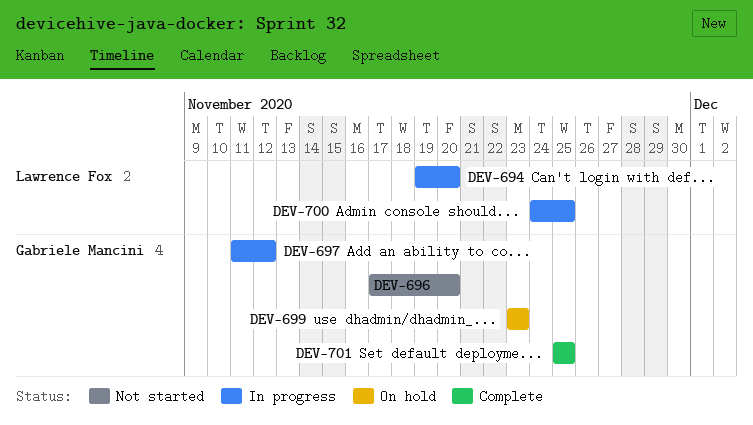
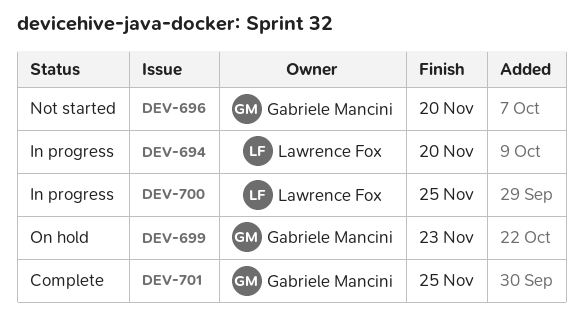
DEV-697: present -> none

